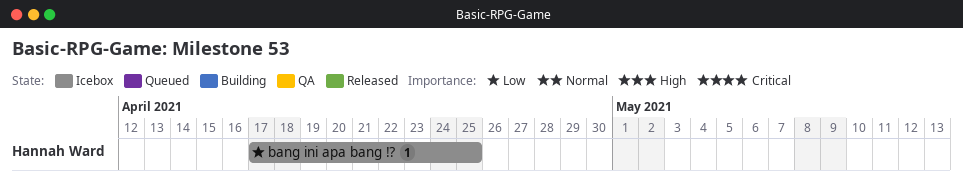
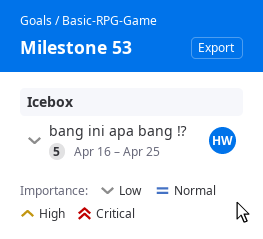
bang ini apa bang ⁉, estimate: 1 -> 5
bang ini apa bang ⁉, start: Apr 17 -> Apr 16

